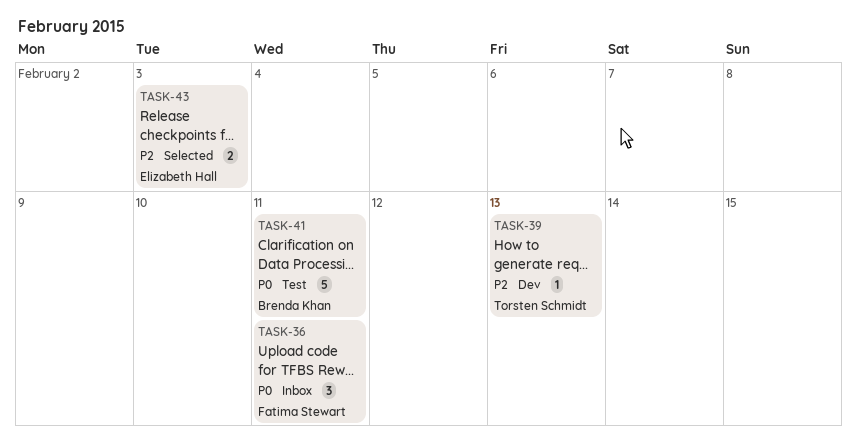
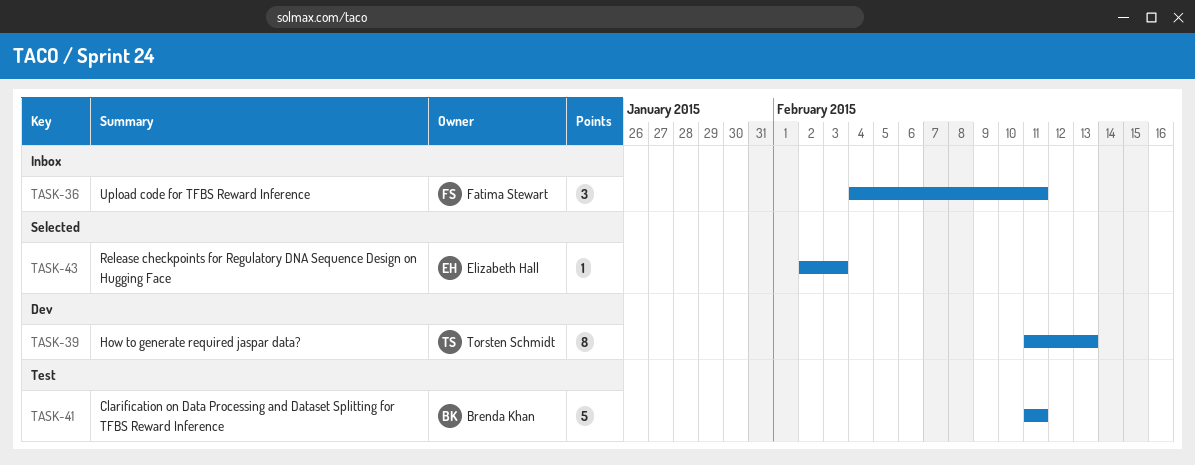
TASK-39, estimate: 1 -> 8
TASK-43, estimate: 2 -> 1

